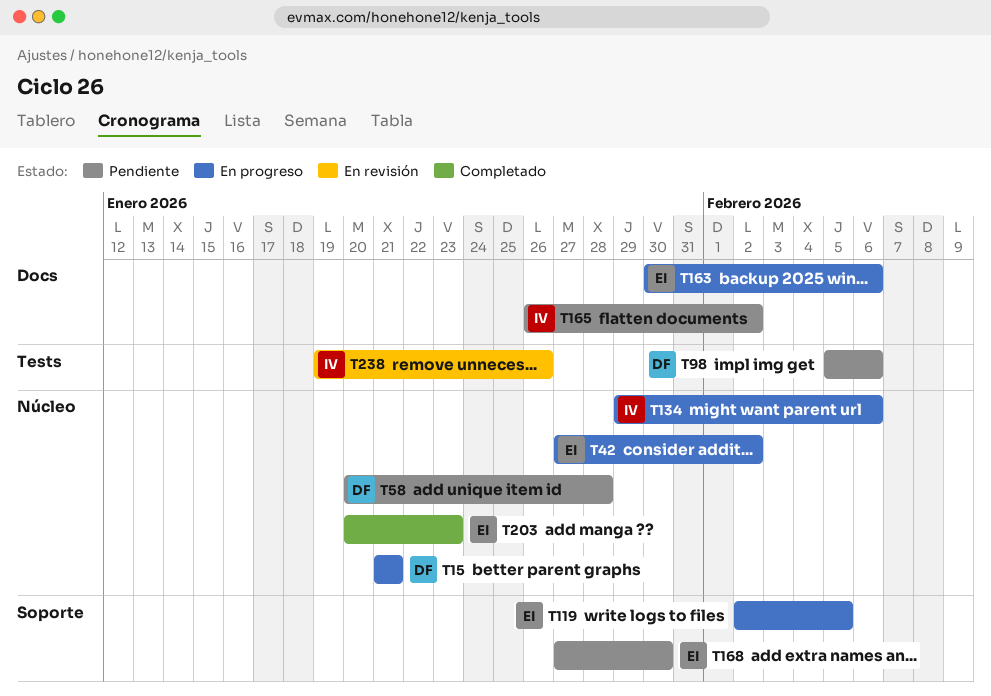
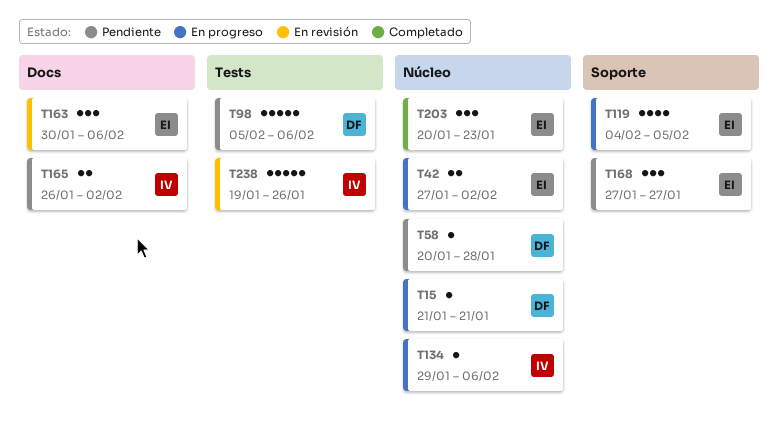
T119, start: Feb 2 -> Feb 4
T163, status: En progreso -> En revisión
T168, due: Jan 30 -> Jan 27

